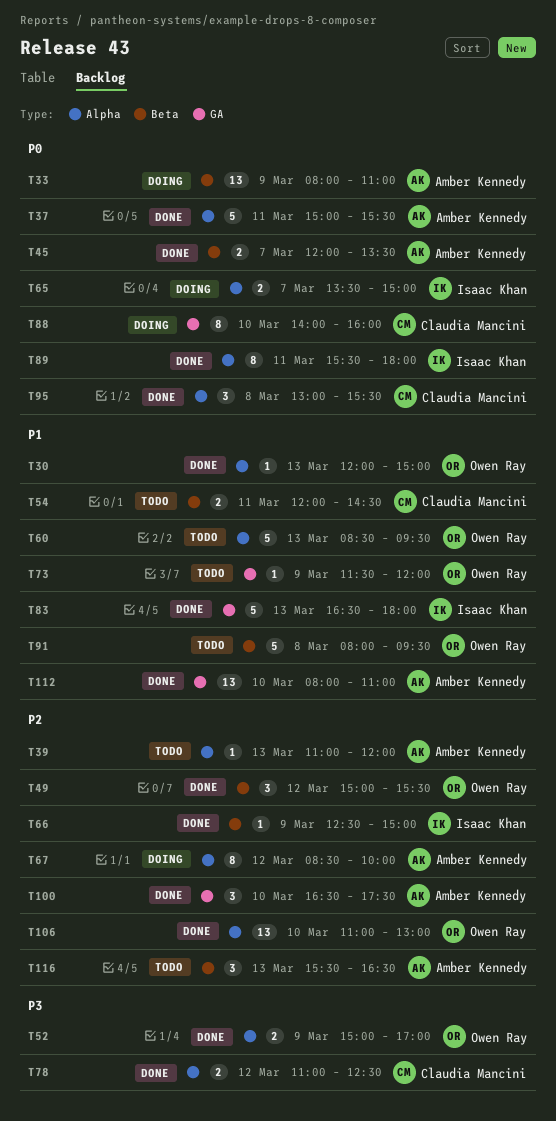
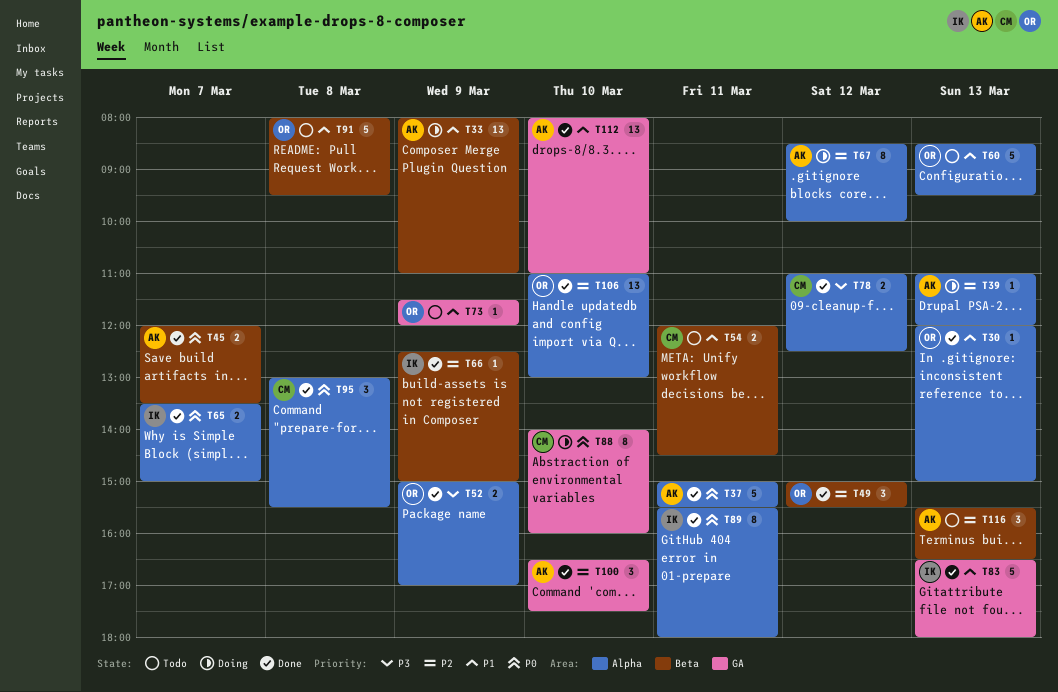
T33, priority: P0 -> P1
T39, status: Todo -> Doing
T65, status: Doing -> Done

